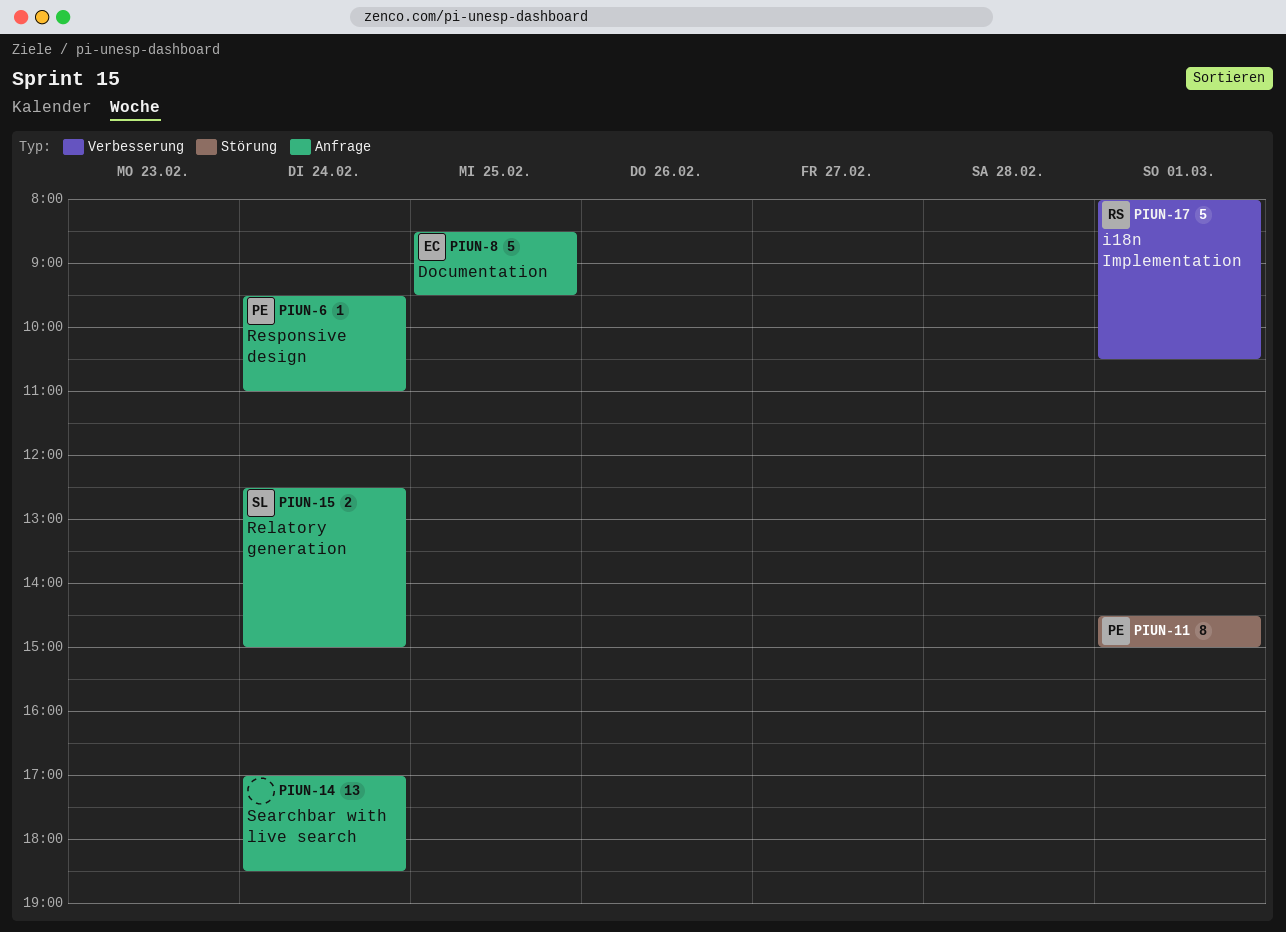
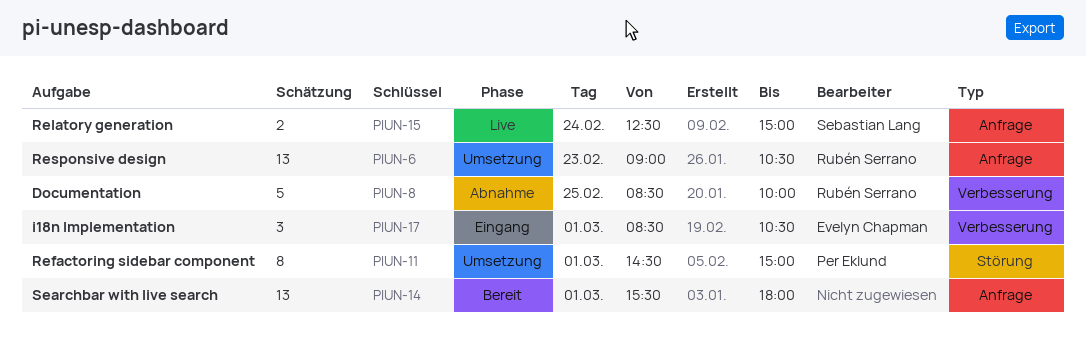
PIUN-6, owner: Per Eklund -> Rubén Serrano
PIUN-6, estimate: 1 -> 13
PIUN-6, day: Feb 24 -> Feb 23
PIUN-6, begins: 09:30 -> 09:00
PIUN-6, ends: 11:00 -> 10:30
PIUN-8, owner: Evelyn Chapman -> Rubén Serrano
PIUN-8, label: Anfrage -> Verbesserung
PIUN-8, ends: 09:30 -> 10:00
PIUN-14, day: Feb 24 -> Mar 1
PIUN-14, begins: 17:00 -> 15:30
PIUN-14, ends: 18:30 -> 18:00
PIUN-17, owner: Rubén Serrano -> Evelyn Chapman
PIUN-17, estimate: 5 -> 3
PIUN-17, begins: 08:00 -> 08:30

